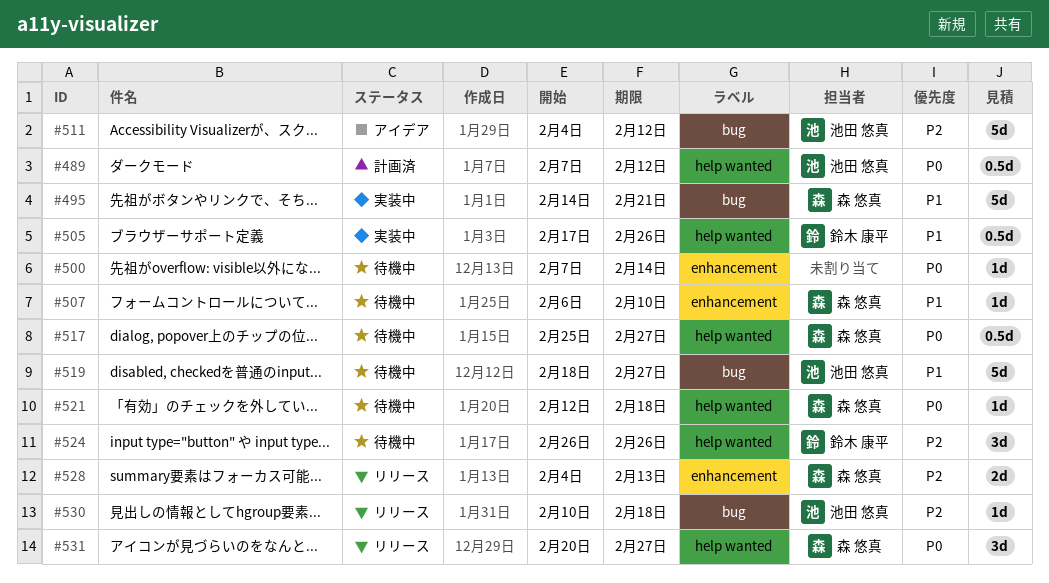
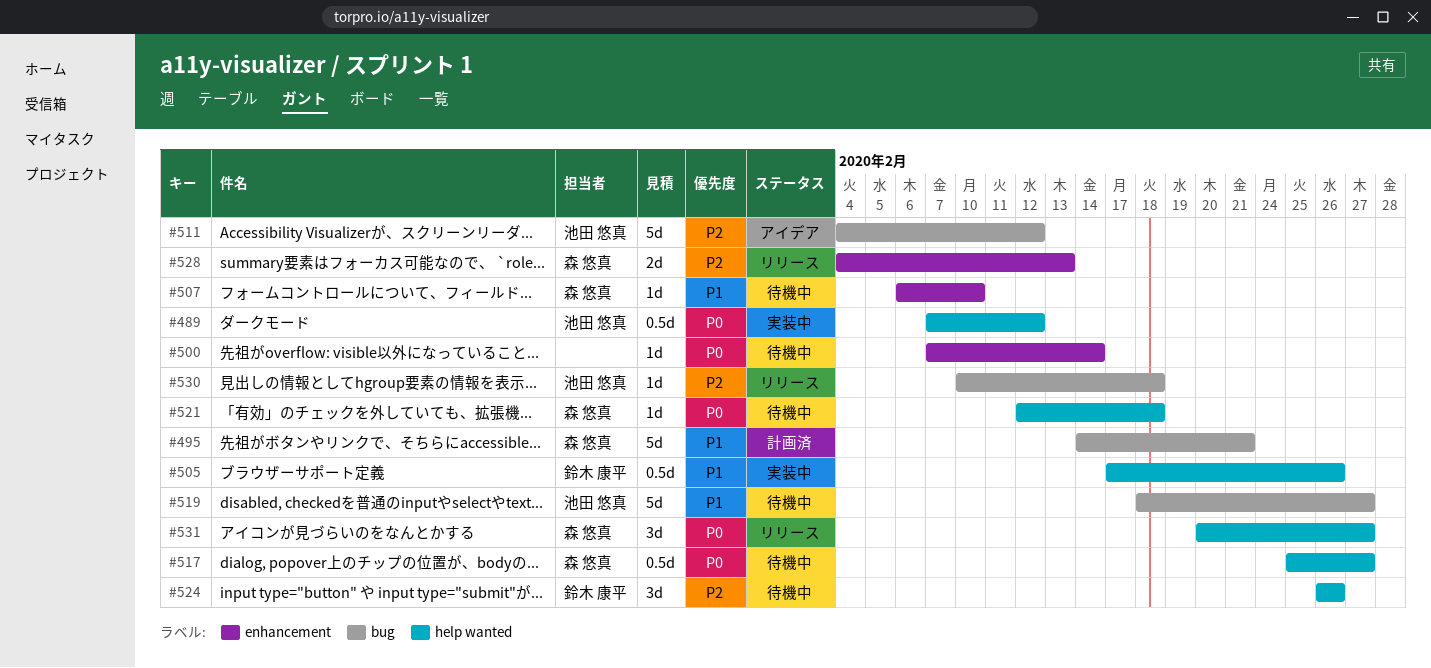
#489, status: 計画済 -> 実装中
#495, status: 実装中 -> 計画済

